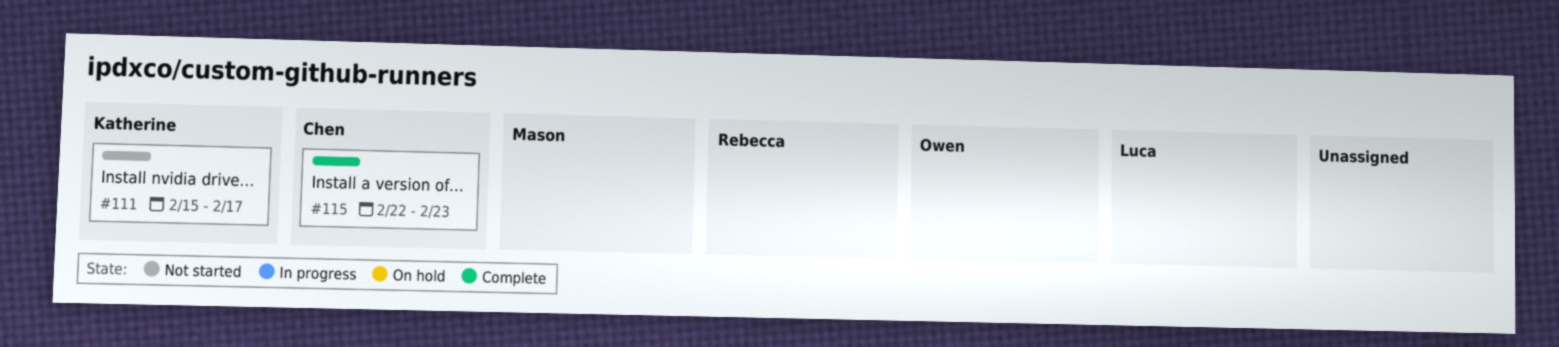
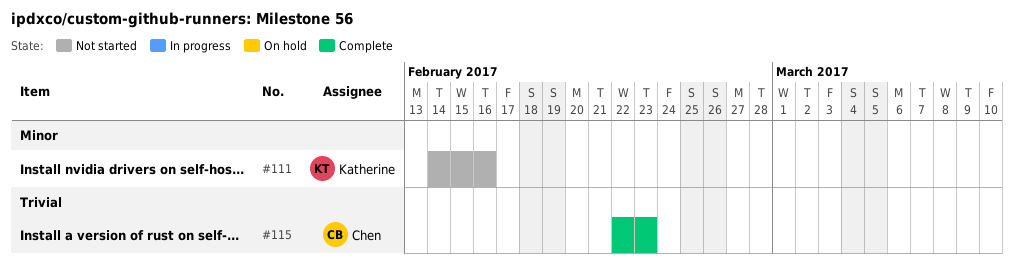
#111, start: Feb 15 -> Feb 14
#111, due: Feb 17 -> Feb 16

